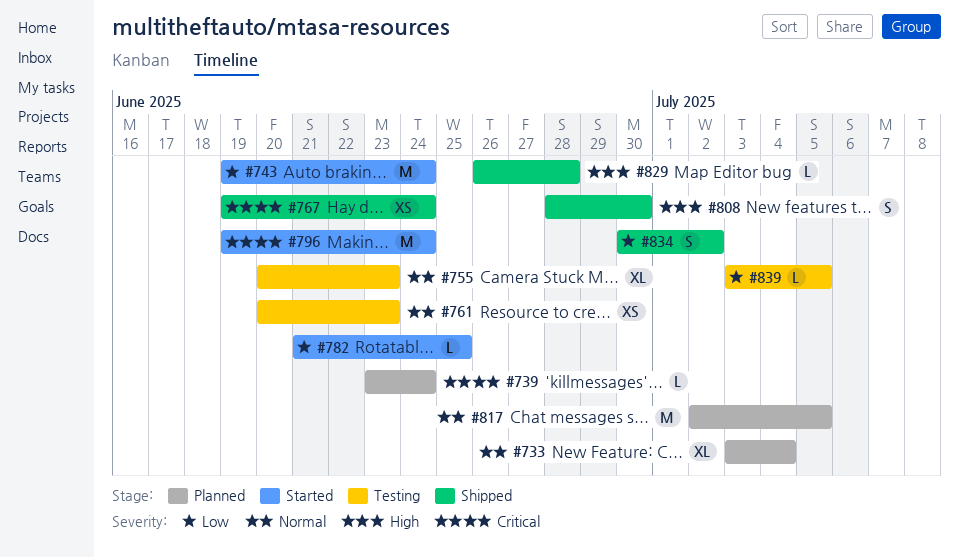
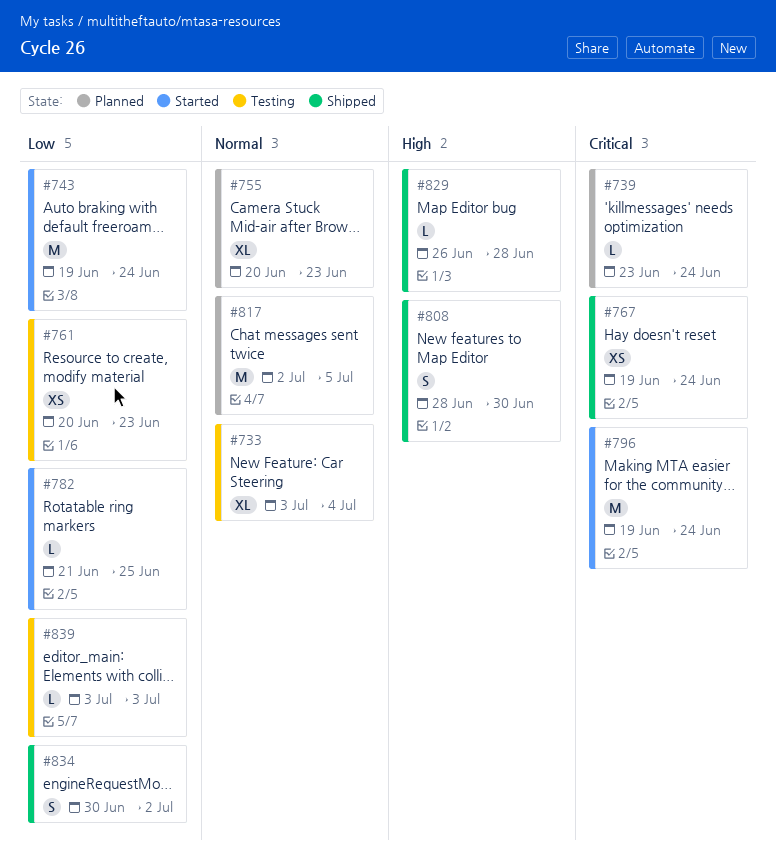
#733, status: Planned -> Testing
#755, status: Testing -> Planned
#761, priority: Normal -> Low
#839, due: Jul 5 -> Jul 3

